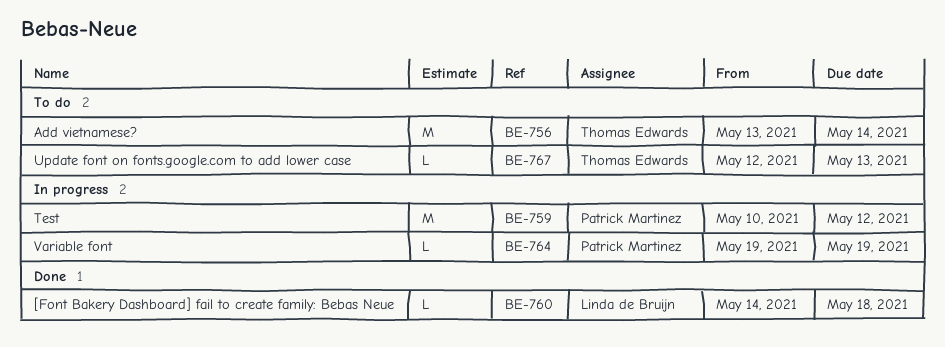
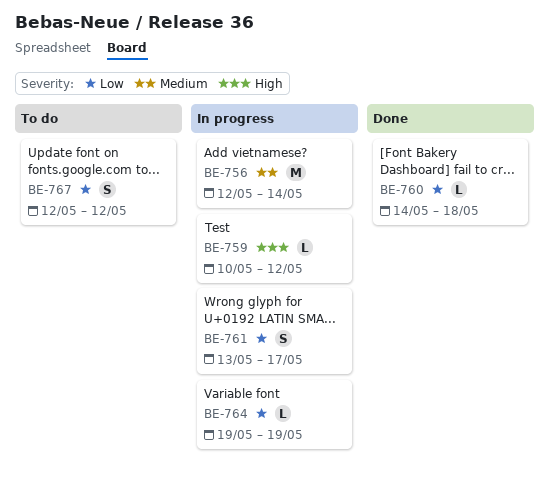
BE-756, status: To do -> In progress
BE-756, start: May 13 -> May 12
BE-759, estimate: M -> L
BE-761: none -> present
BE-767, estimate: L -> S
BE-767, due: May 13 -> May 12

